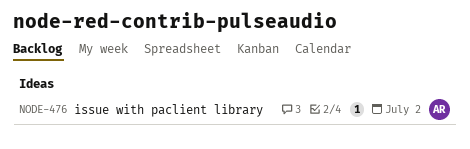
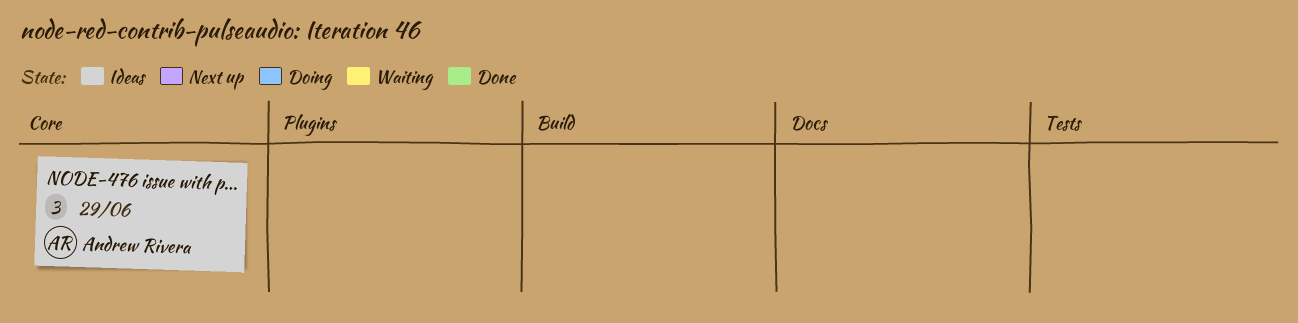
NODE-476, estimate: 1 -> 3
NODE-476, due: Jul 2 -> Jun 29

